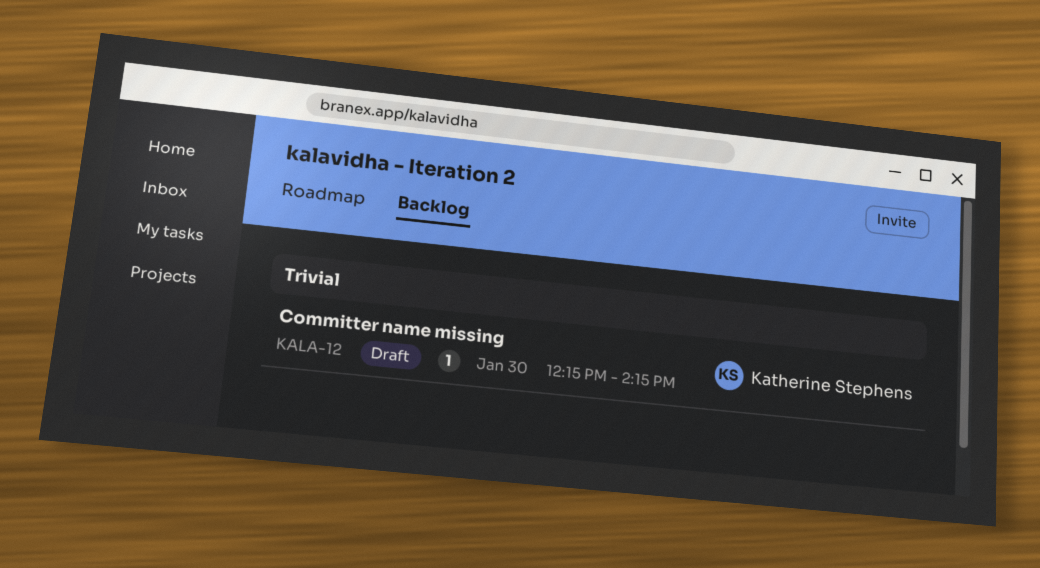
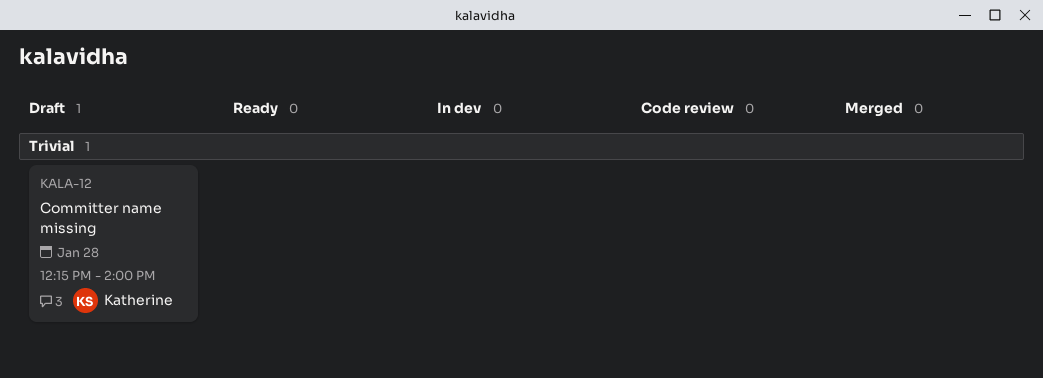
KALA-12, day: Jan 30 -> Jan 28
KALA-12, ends: 14:15 -> 14:00

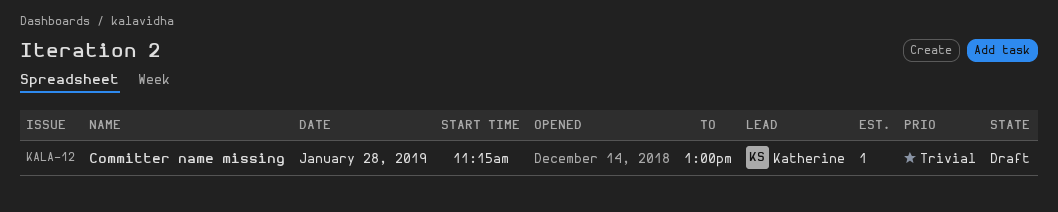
KALA-12, begins: 12:15 -> 11:15
KALA-12, ends: 14:00 -> 13:00

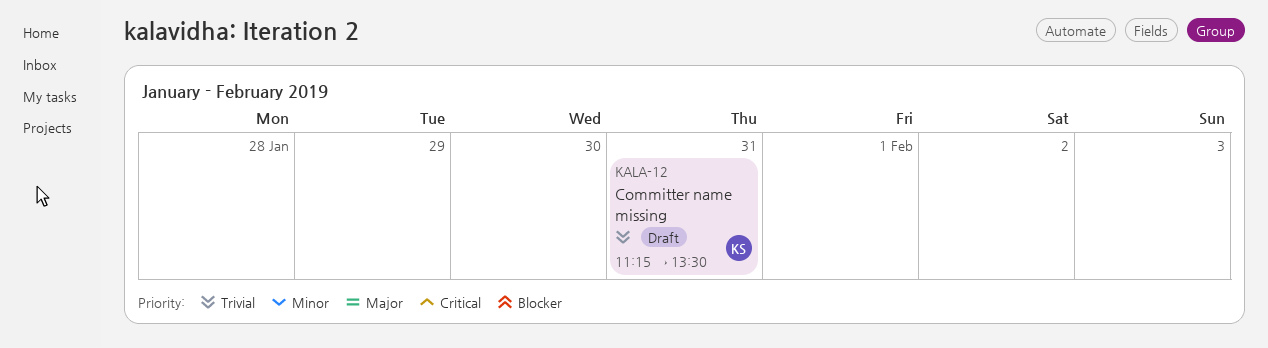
KALA-12, day: Jan 28 -> Jan 31
KALA-12, ends: 13:00 -> 13:30

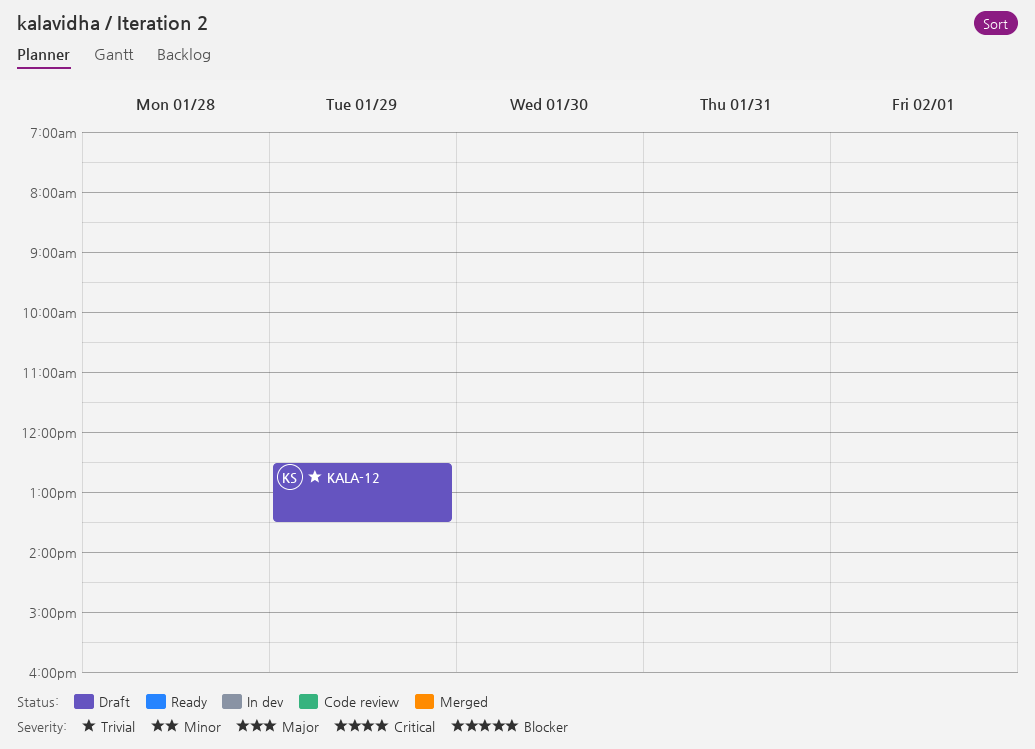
KALA-12, day: Jan 31 -> Jan 29
KALA-12, begins: 11:15 -> 12:30

